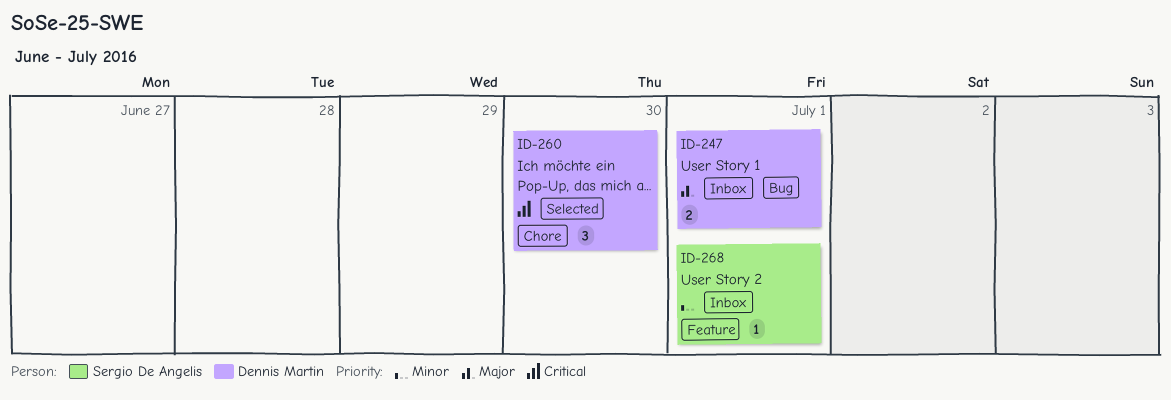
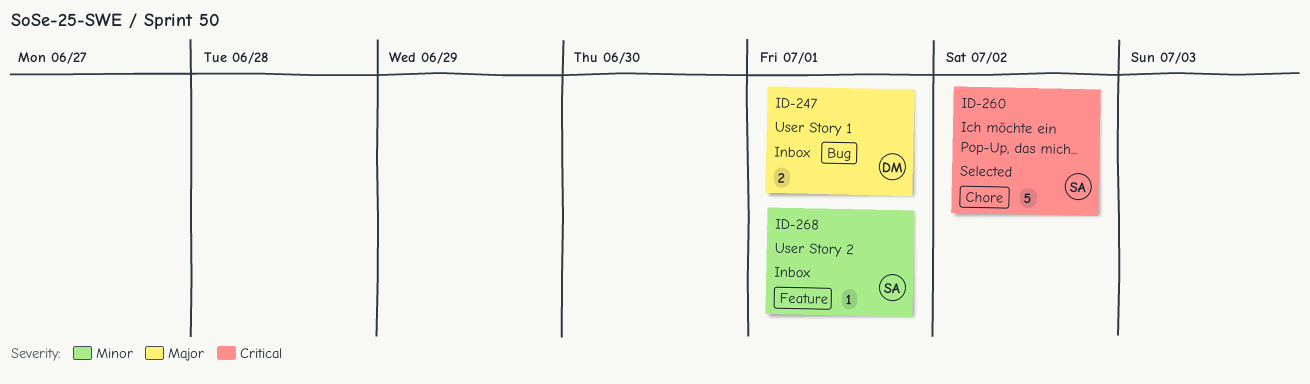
ID-260, owner: Dennis Martin -> Sergio De Angelis
ID-260, estimate: 3 -> 5
ID-260, due: Jun 30 -> Jul 2

